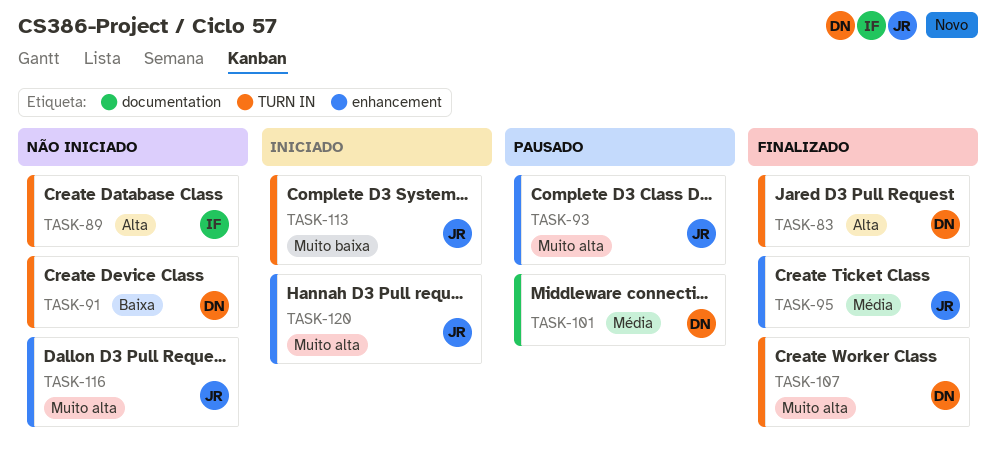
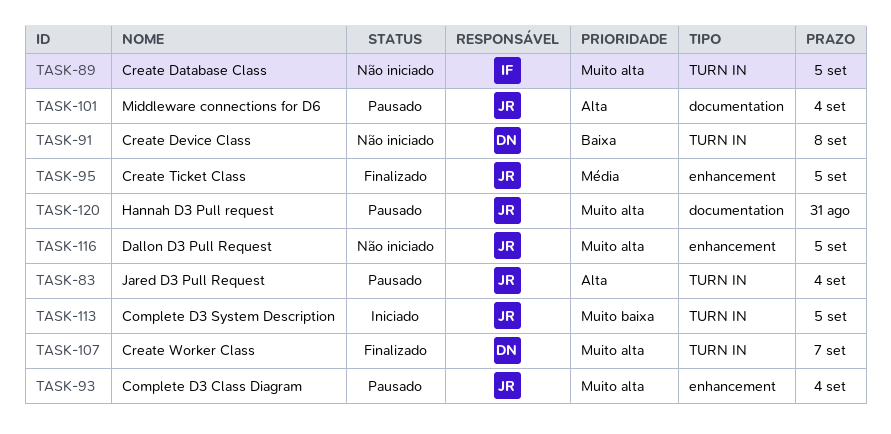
TASK-83, status: Finalizado -> Pausado
TASK-83, owner: DN -> JR
TASK-89, priority: Alta -> Muito alta
TASK-101, owner: DN -> JR
TASK-101, priority: Média -> Alta
TASK-120, status: Iniciado -> Pausado
TASK-120, label: enhancement -> documentation

